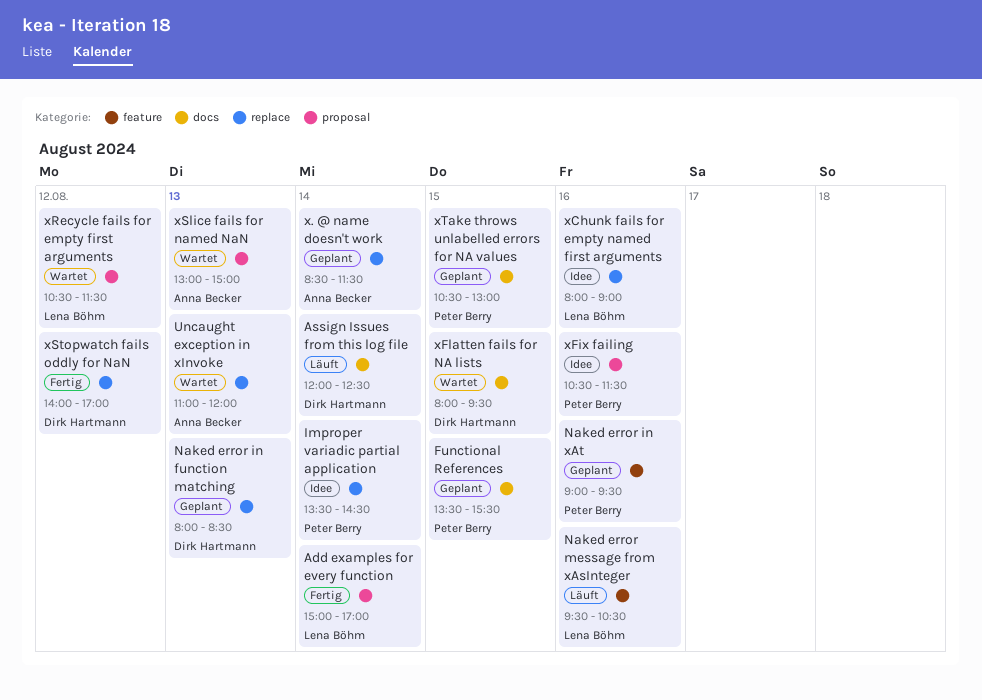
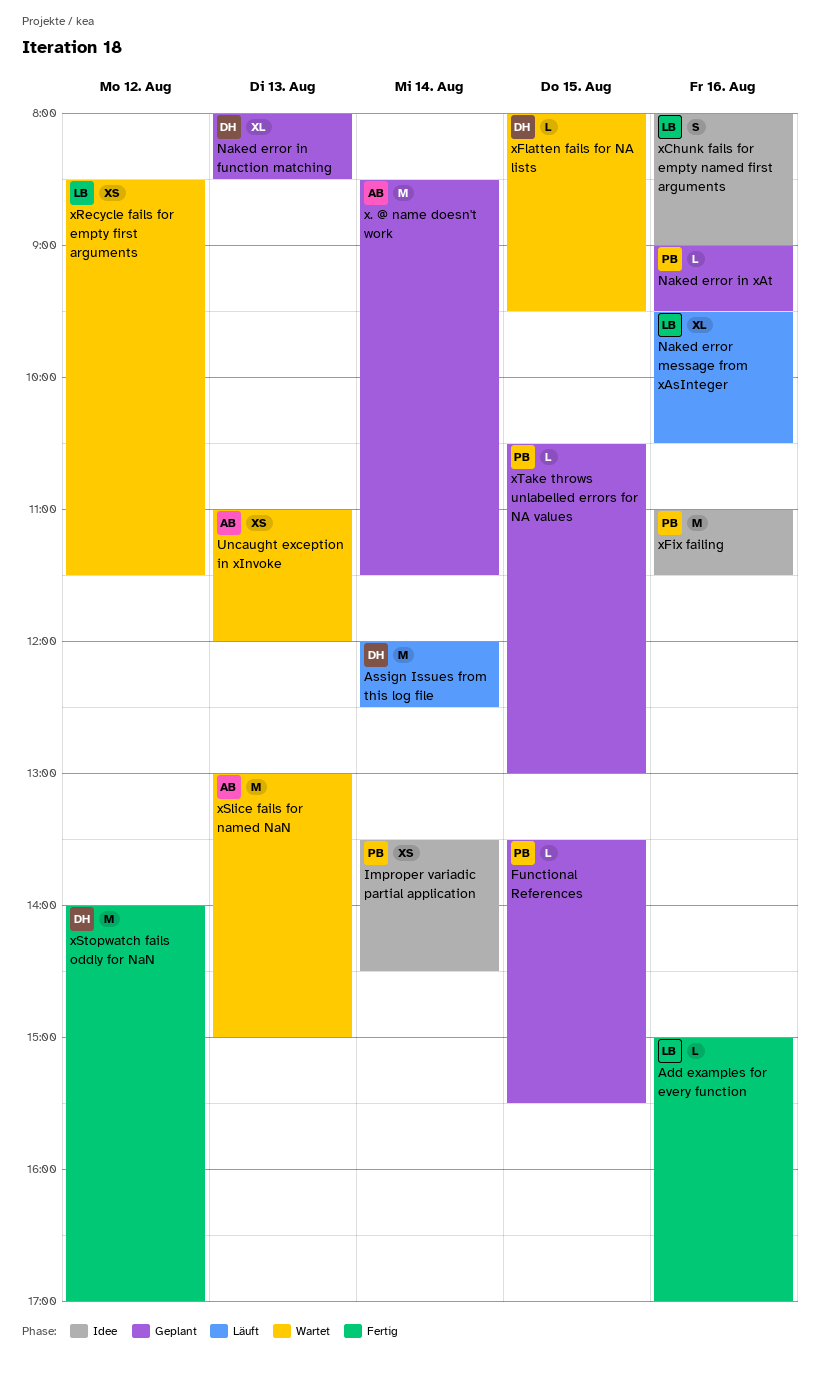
Add examples for every function, day: Aug 14 -> Aug 16
xFix failing, begins: 10:30 -> 11:00
xRecycle fails for empty first arguments, begins: 10:30 -> 08:30

